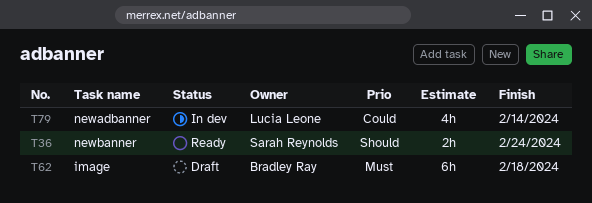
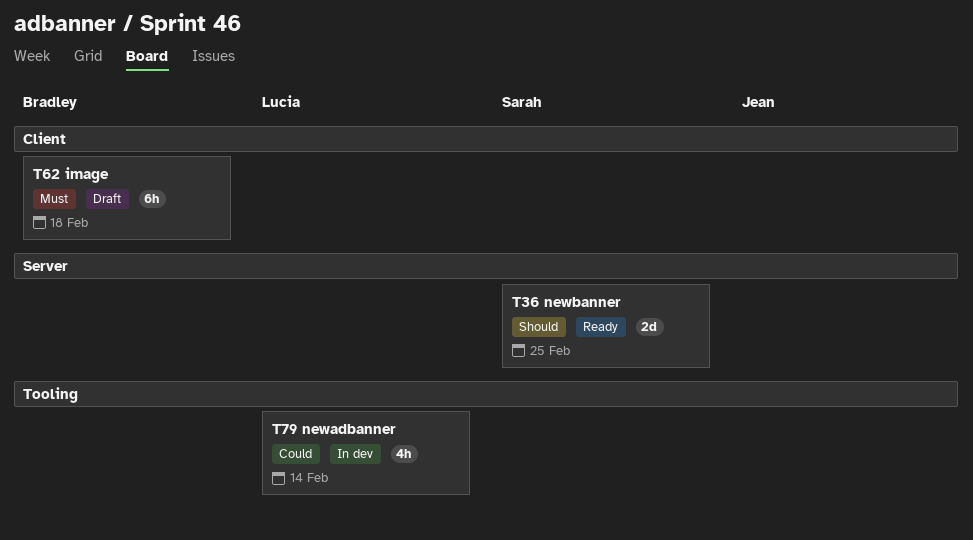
T36, estimate: 2h -> 2d
T36, due: Feb 24 -> Feb 25

